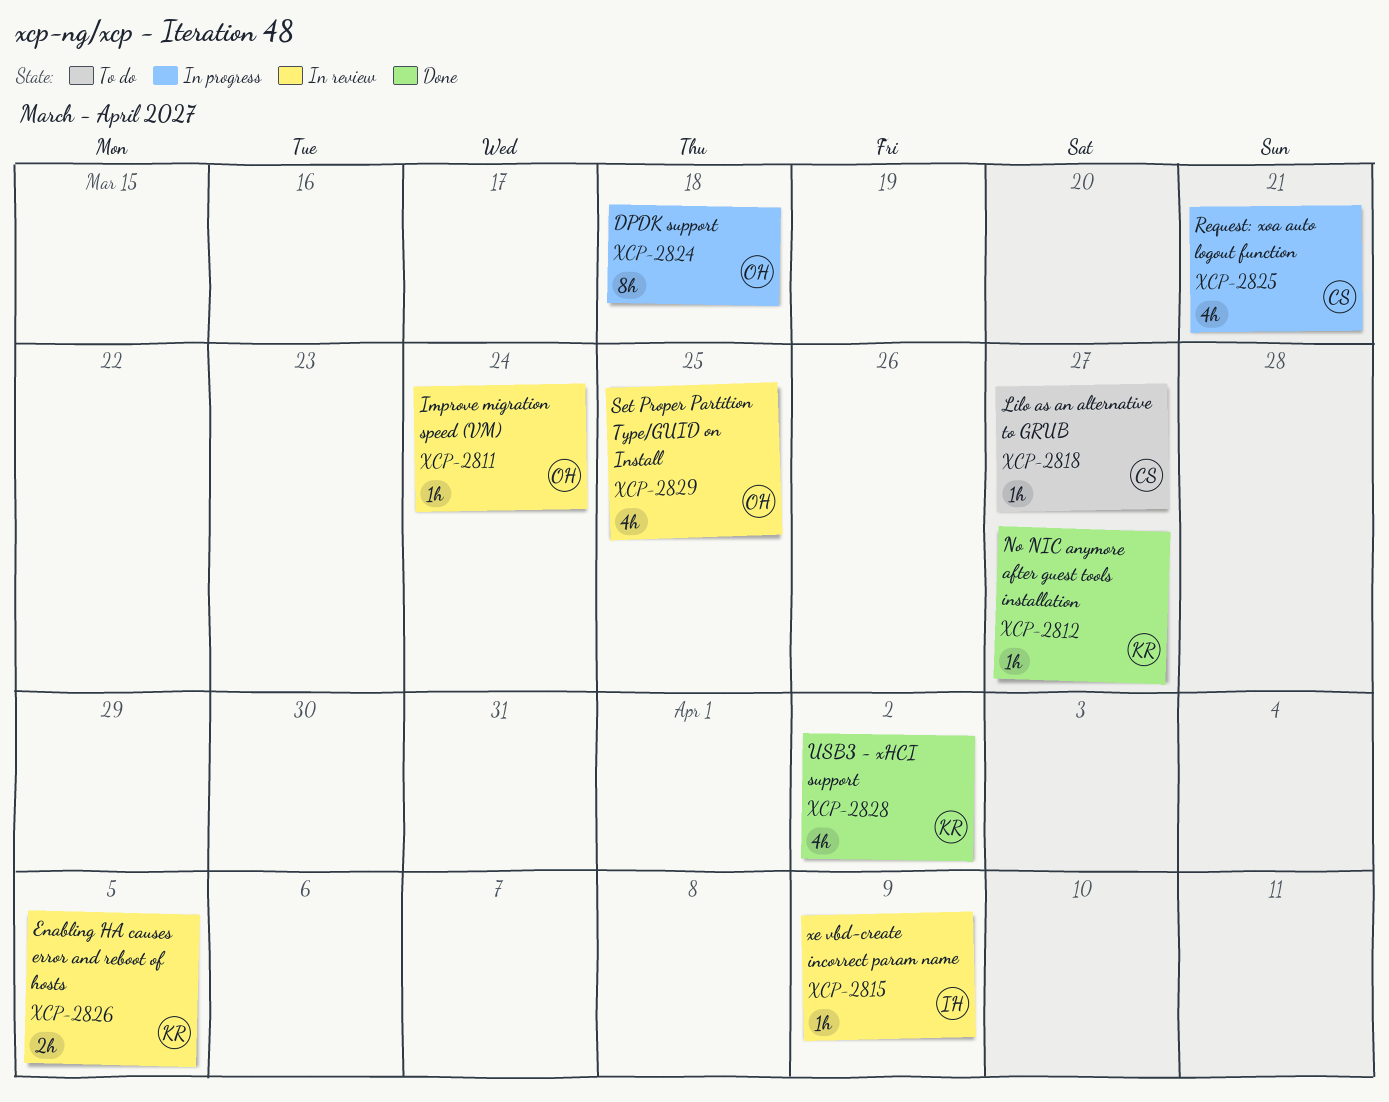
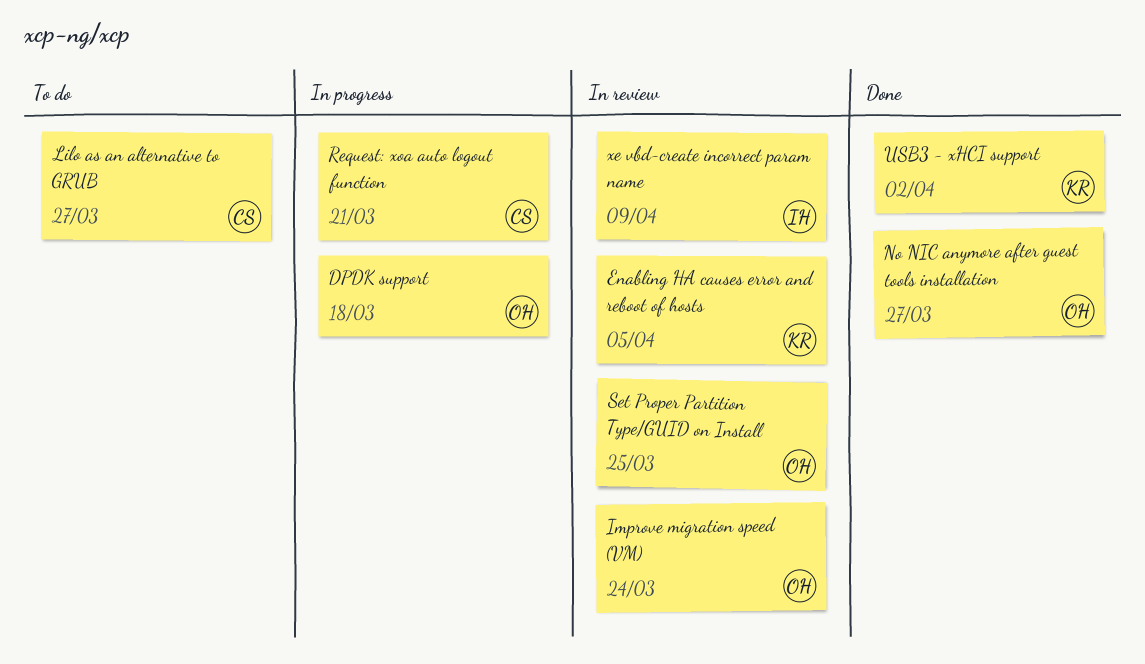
No NIC anymore after guest tools installation, owner: KR -> OH

